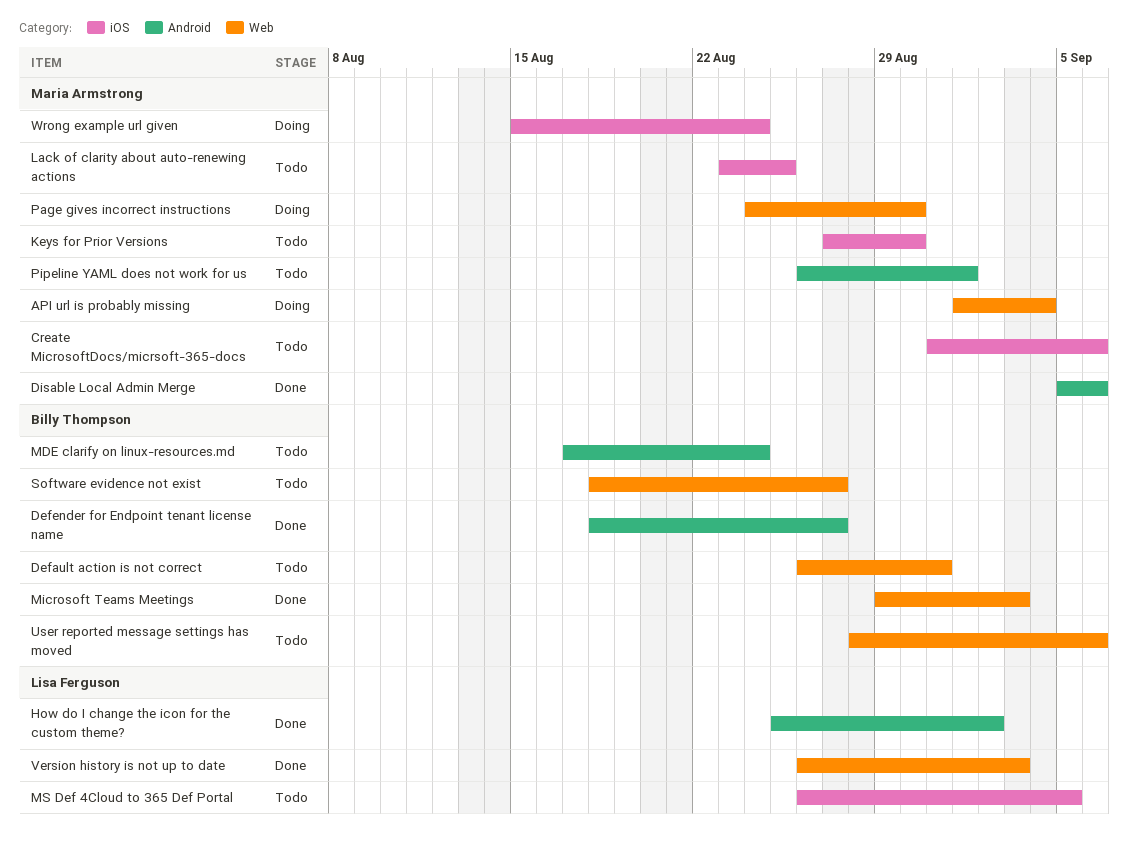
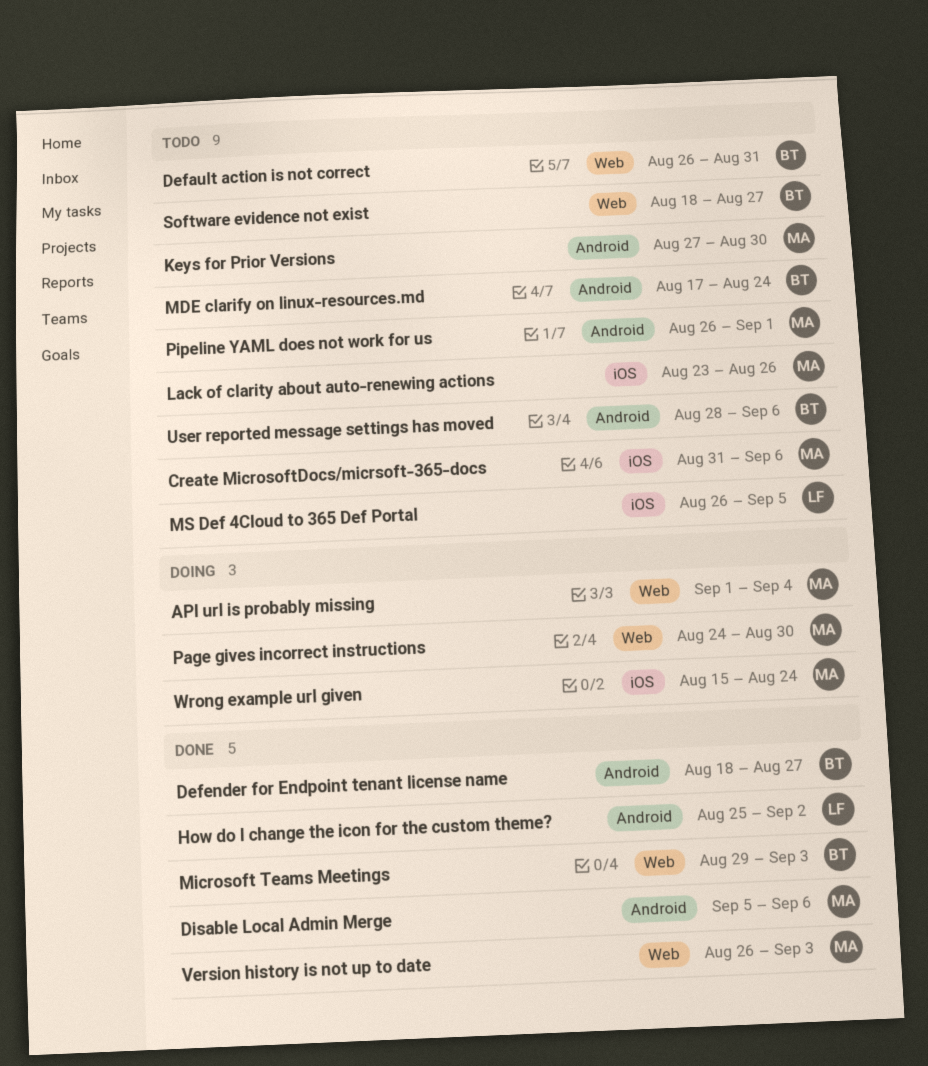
Keys for Prior Versions, label: iOS -> Android
Lack of clarity about auto-renewing actions, due: Aug 25 -> Aug 26
User reported message settings has moved, label: Web -> Android
Version history is not up to date, owner: Lisa Ferguson -> Maria Armstrong

